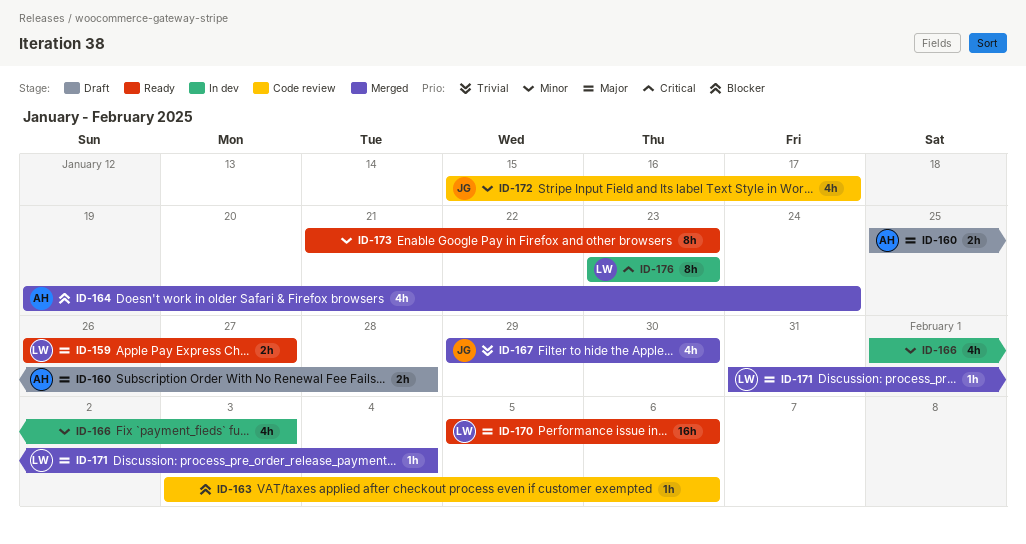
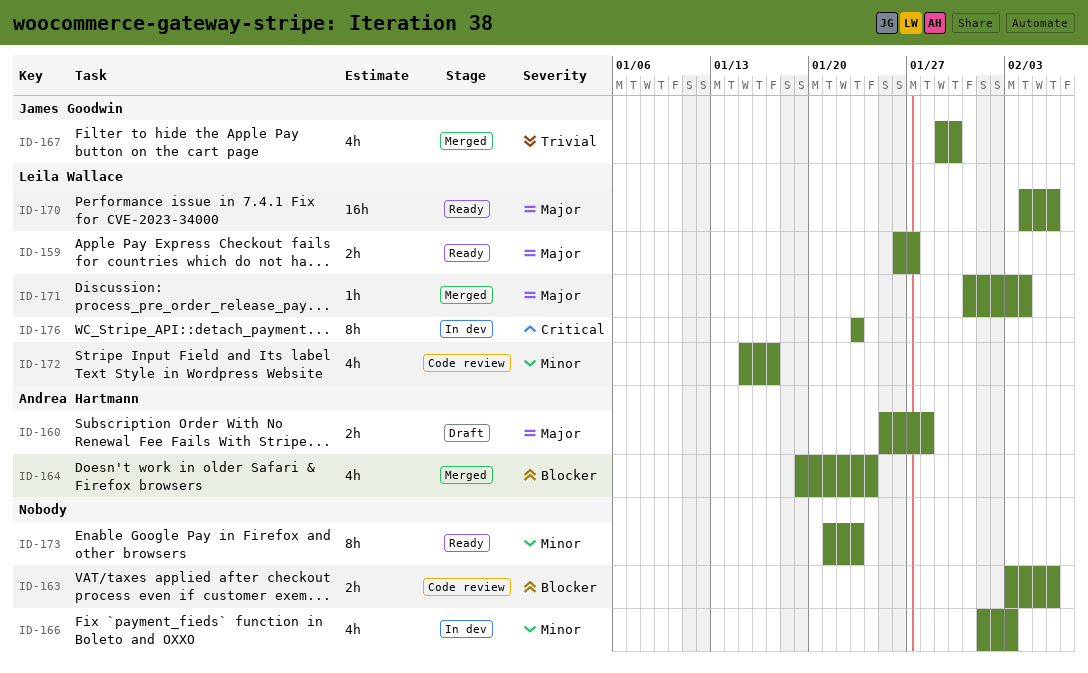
ID-163, estimate: 1h -> 2h
ID-170, start: Feb 5 -> Feb 4
ID-172, owner: James Goodwin -> Leila Wallace

